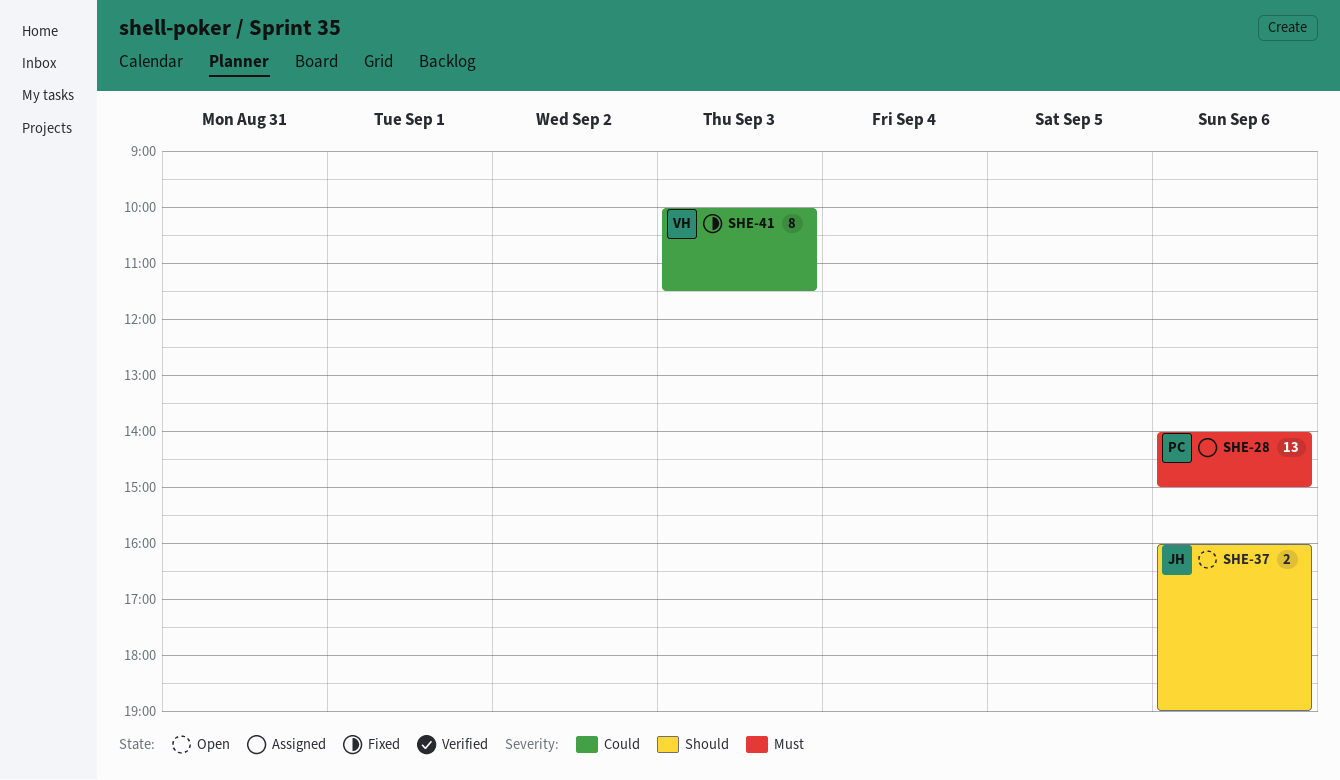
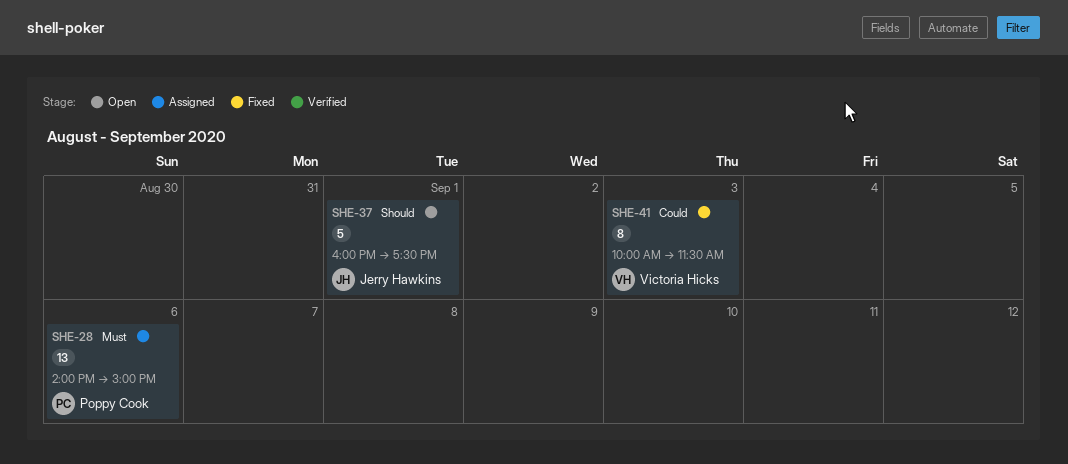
SHE-37, estimate: 2 -> 5
SHE-37, day: Sep 6 -> Sep 1
SHE-37, ends: 19:00 -> 17:30

